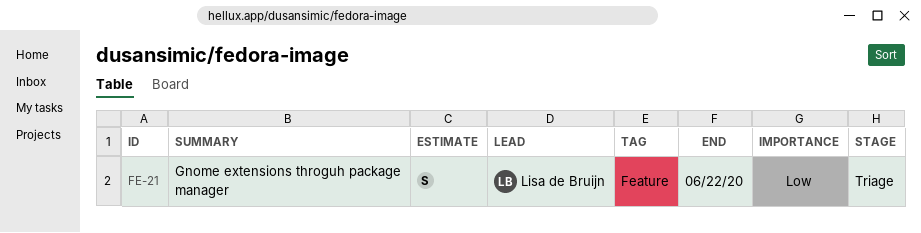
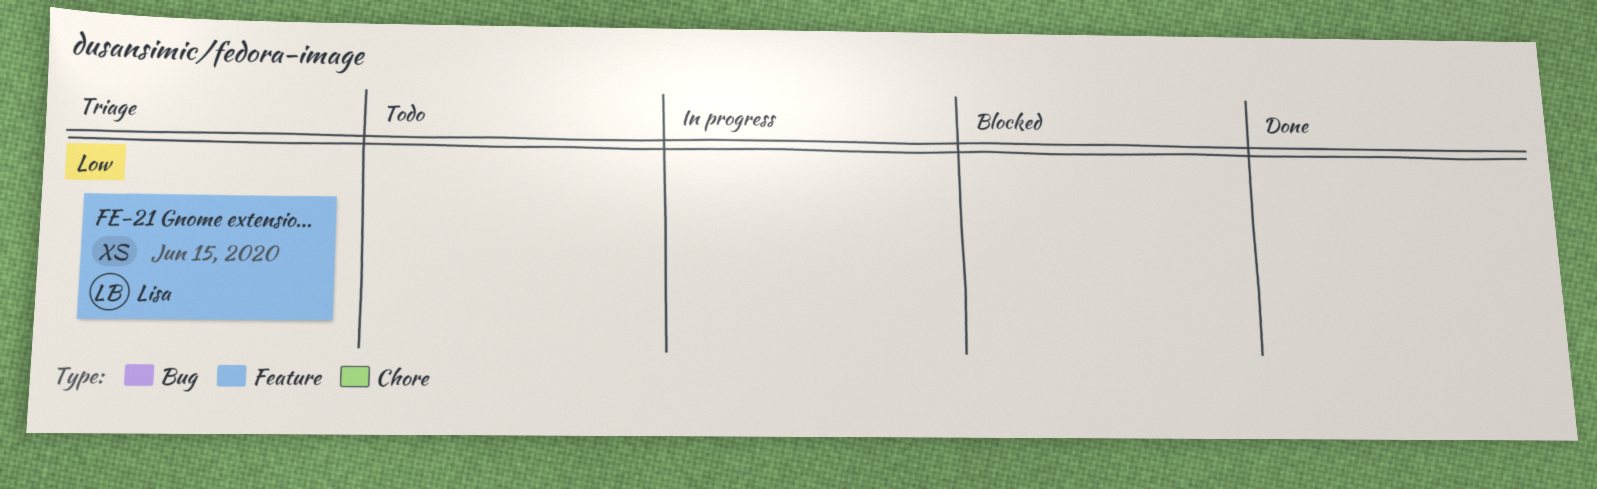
FE-21, estimate: S -> XS
FE-21, due: Jun 22 -> Jun 15

